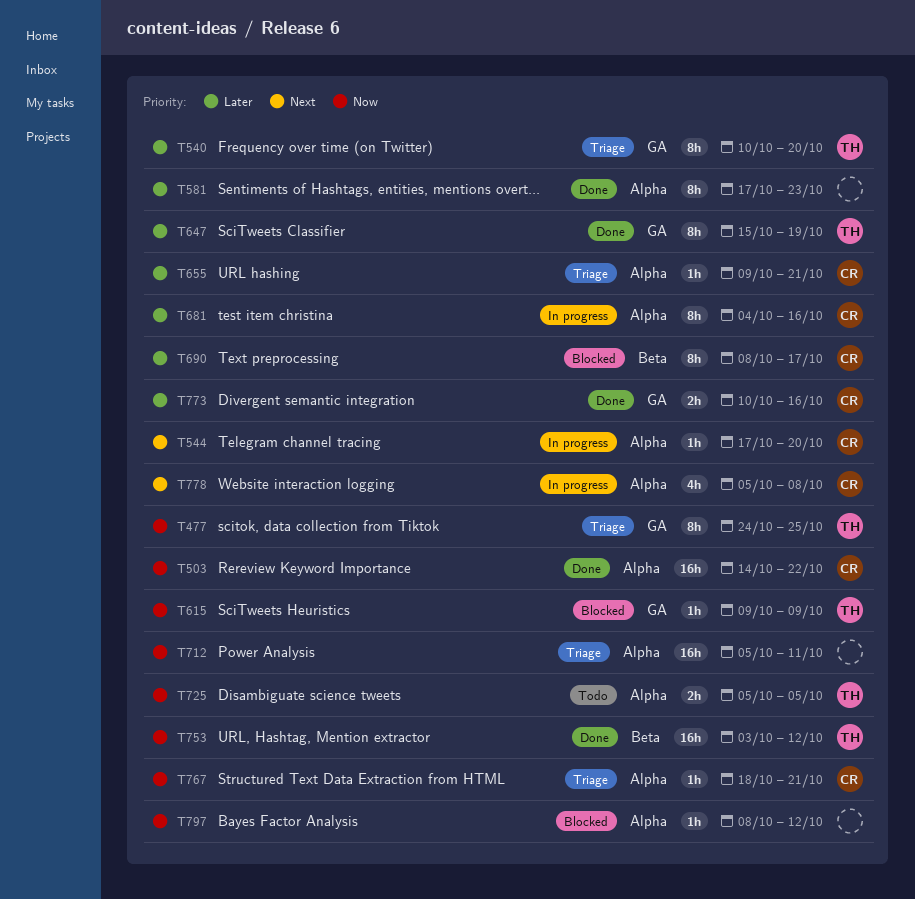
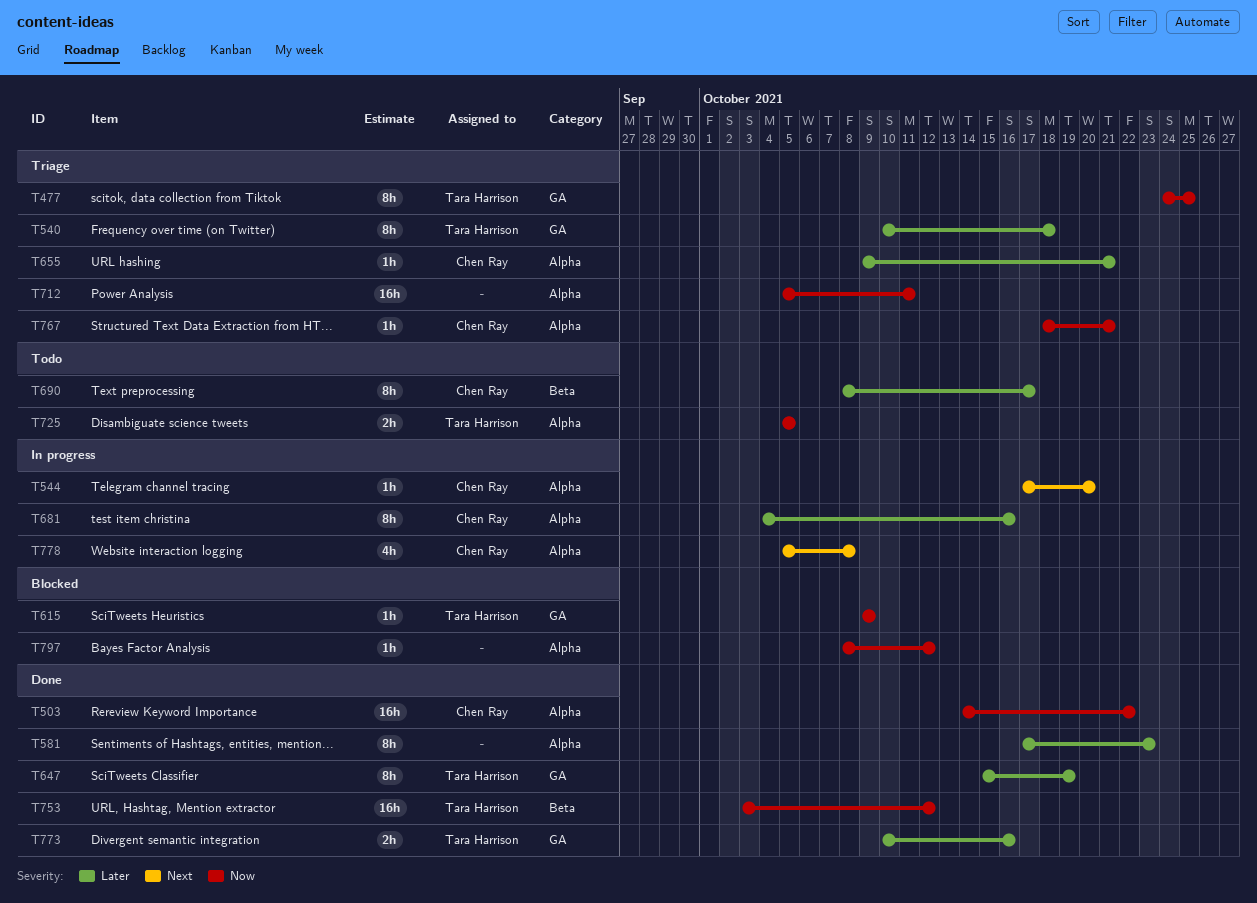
T540, due: Oct 20 -> Oct 18
T690, status: Blocked -> Todo
T773, owner: Chen Ray -> Tara Harrison

